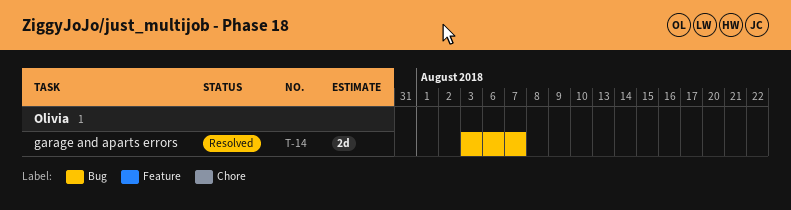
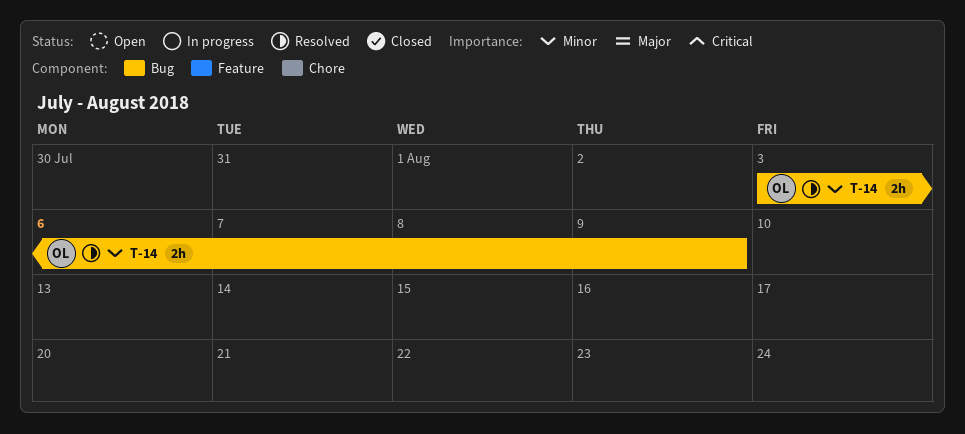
T-14, estimate: 2d -> 2h
T-14, due: Aug 7 -> Aug 9

